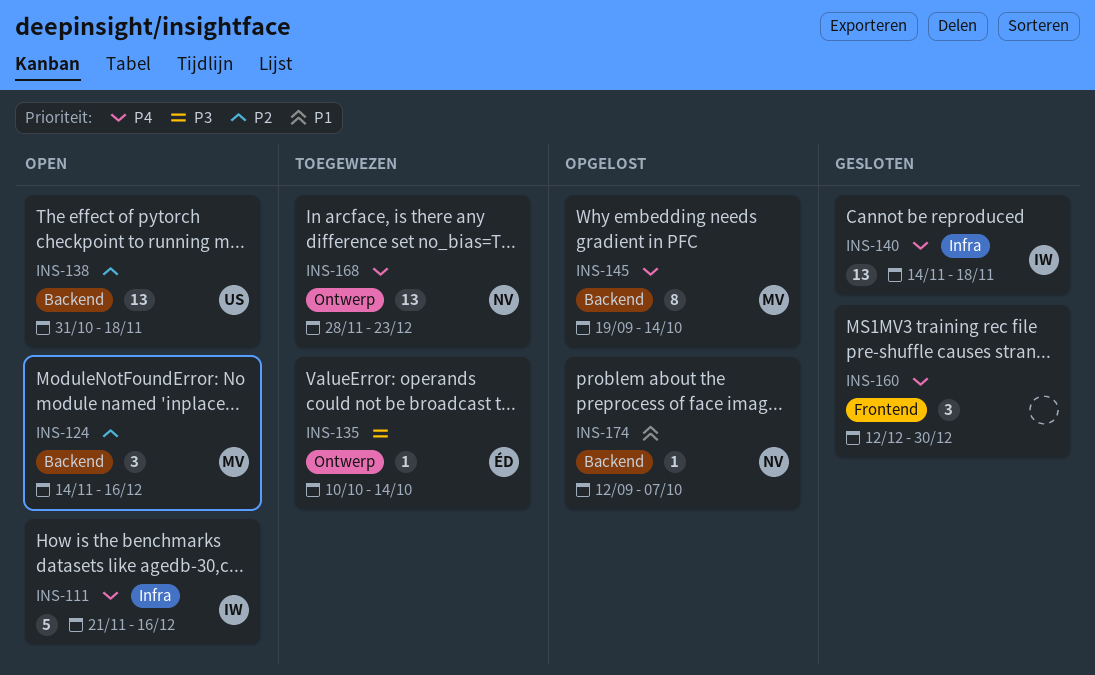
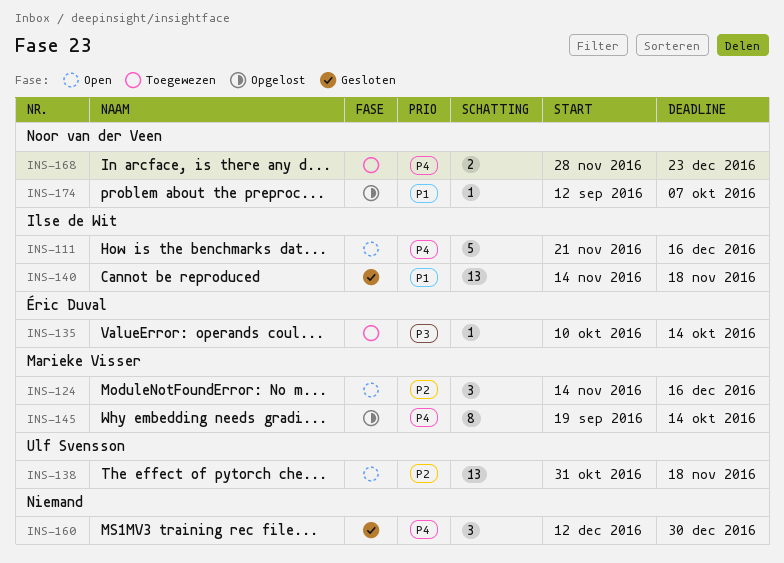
INS-140, priority: P4 -> P1
INS-168, estimate: 13 -> 2

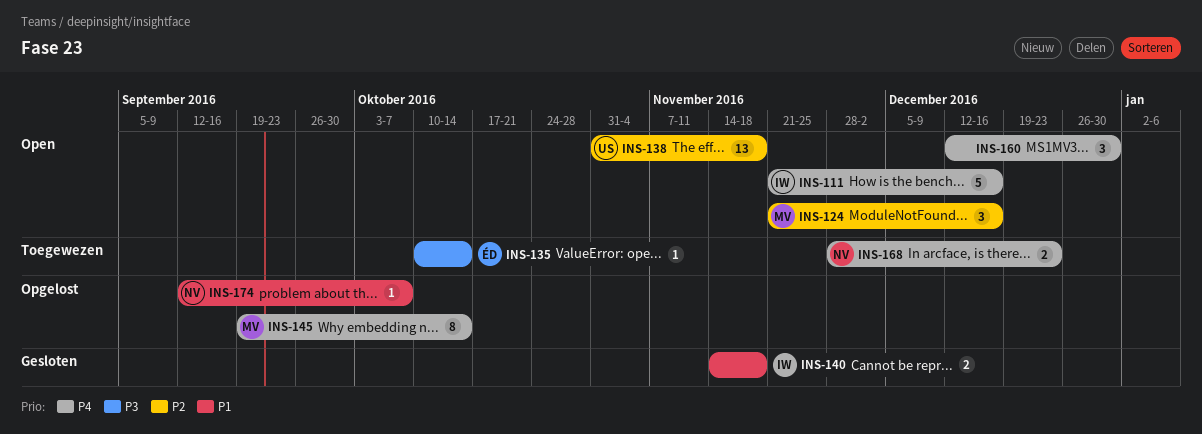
INS-124, start: Nov 14 -> Nov 21
INS-140, estimate: 13 -> 2
INS-160, status: Gesloten -> Open

